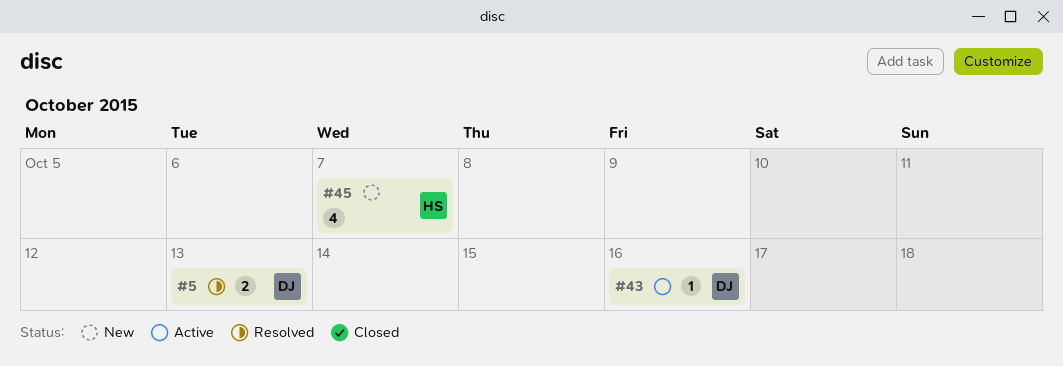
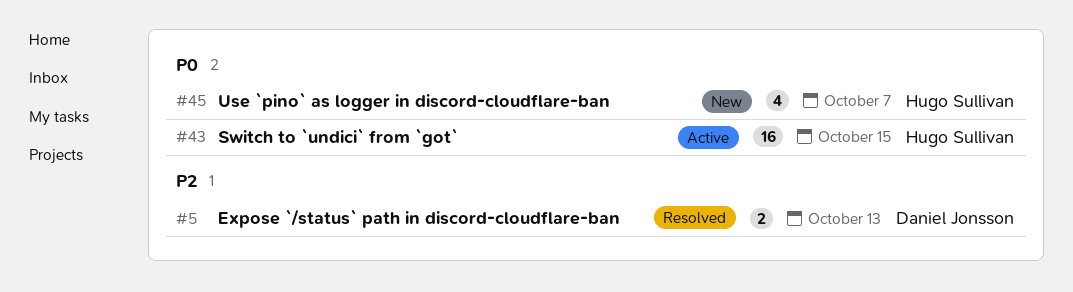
#43, owner: Daniel Jonsson -> Hugo Sullivan
#43, estimate: 1 -> 16
#43, due: Oct 16 -> Oct 15

